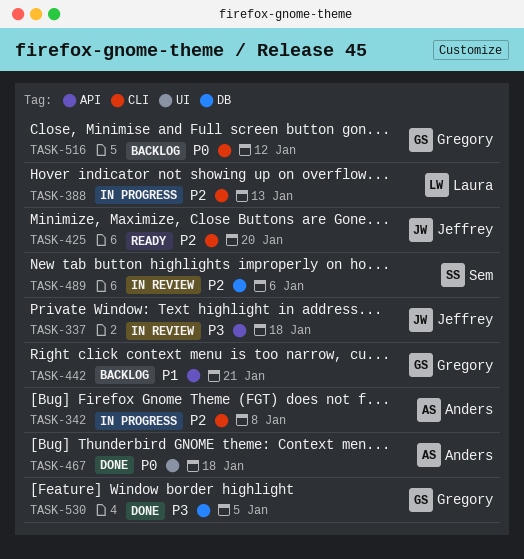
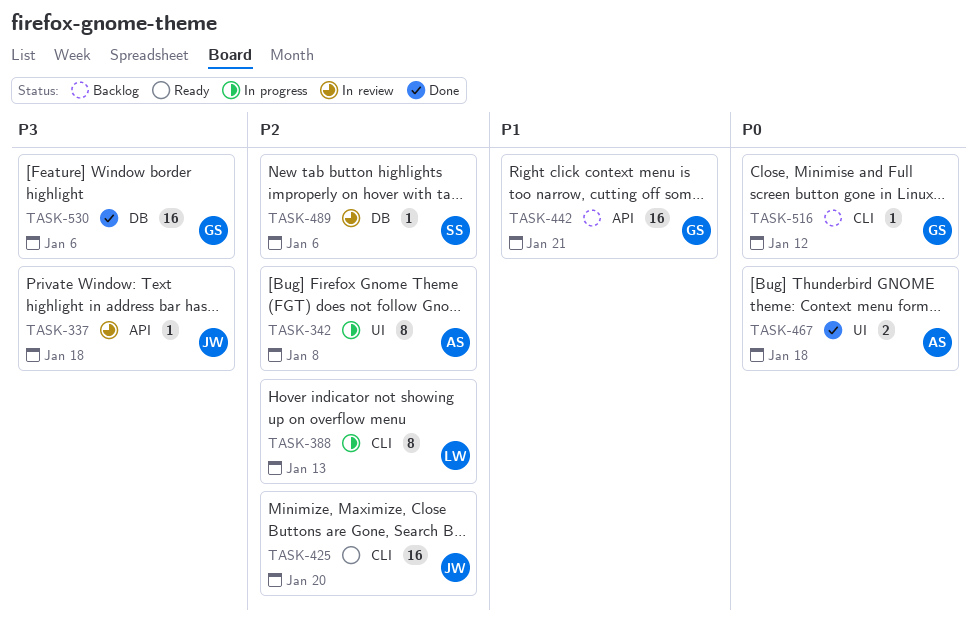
TASK-342, label: CLI -> UI
TASK-530, due: Jan 5 -> Jan 6

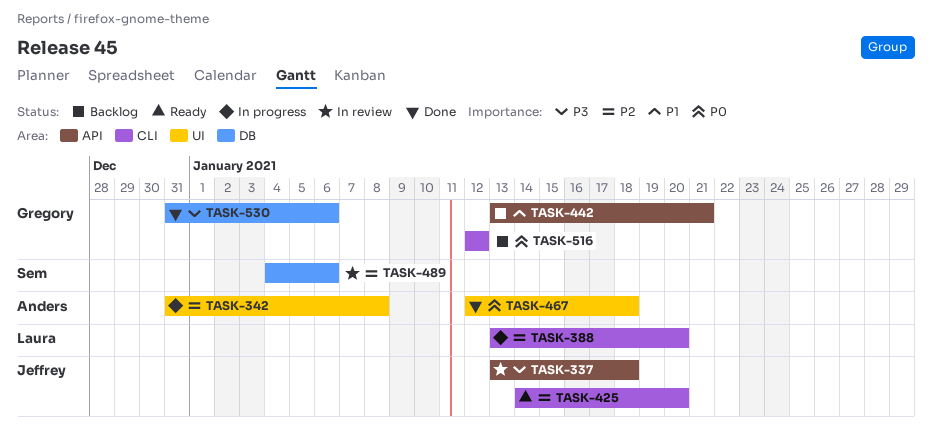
TASK-388, due: Jan 13 -> Jan 20

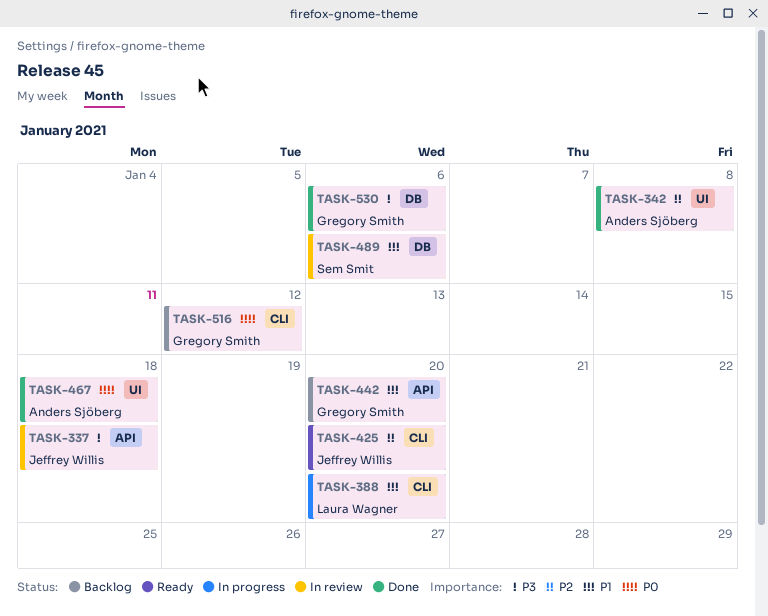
TASK-342, status: In progress -> Done
TASK-388, priority: P2 -> P1
TASK-442, due: Jan 21 -> Jan 20
TASK-489, priority: P2 -> P1

